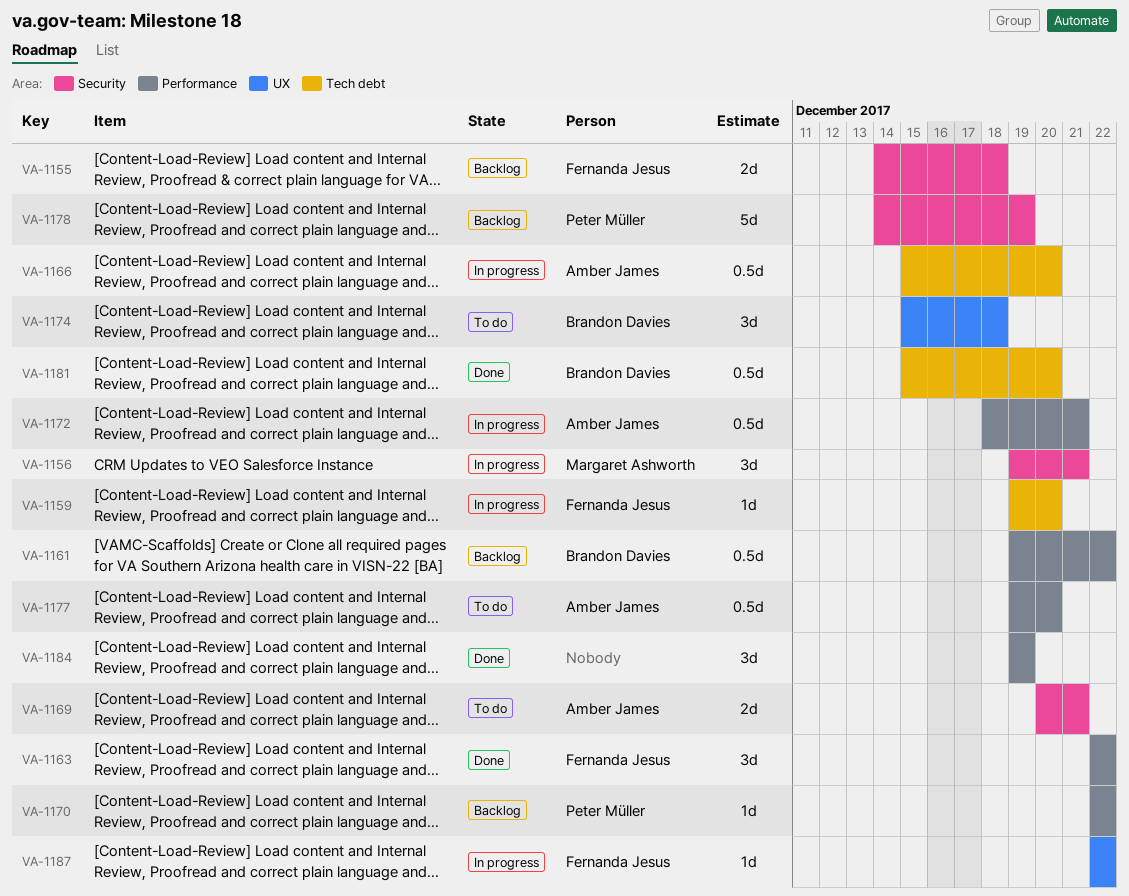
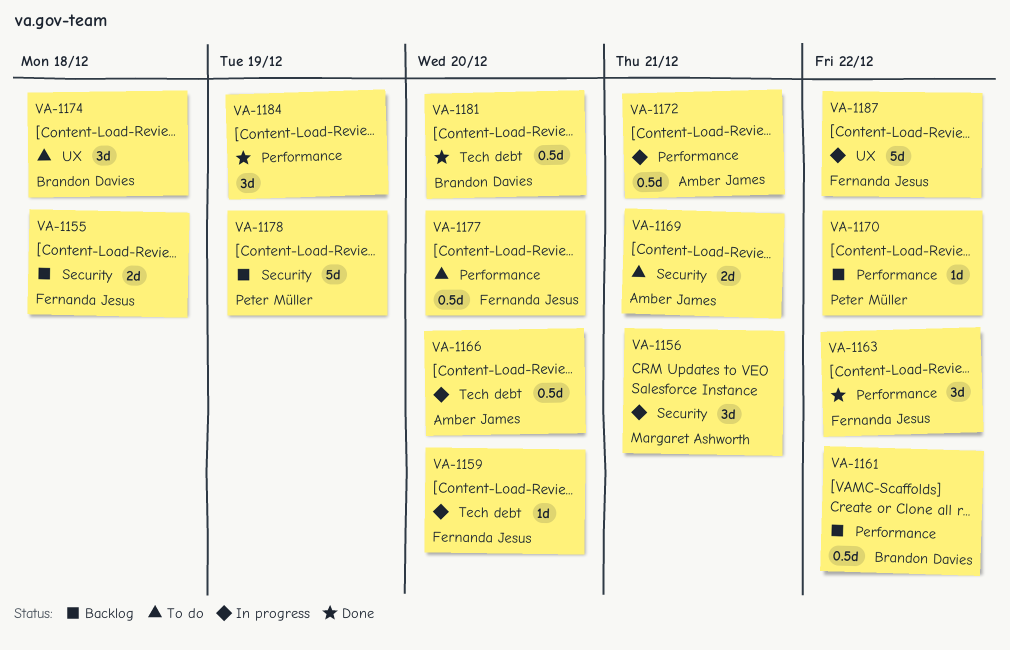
VA-1177, owner: Amber James -> Fernanda Jesus
VA-1187, estimate: 1d -> 5d

